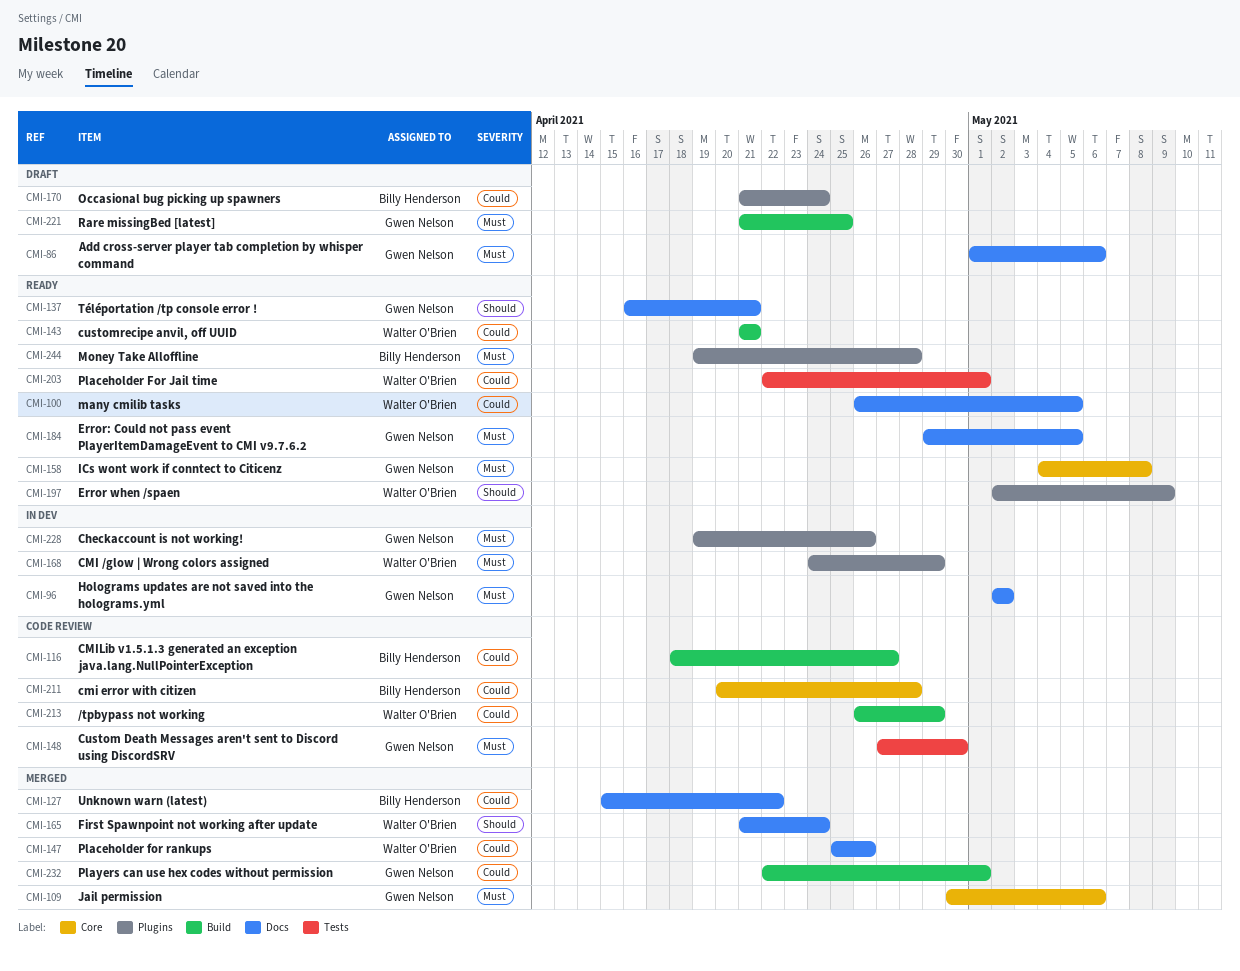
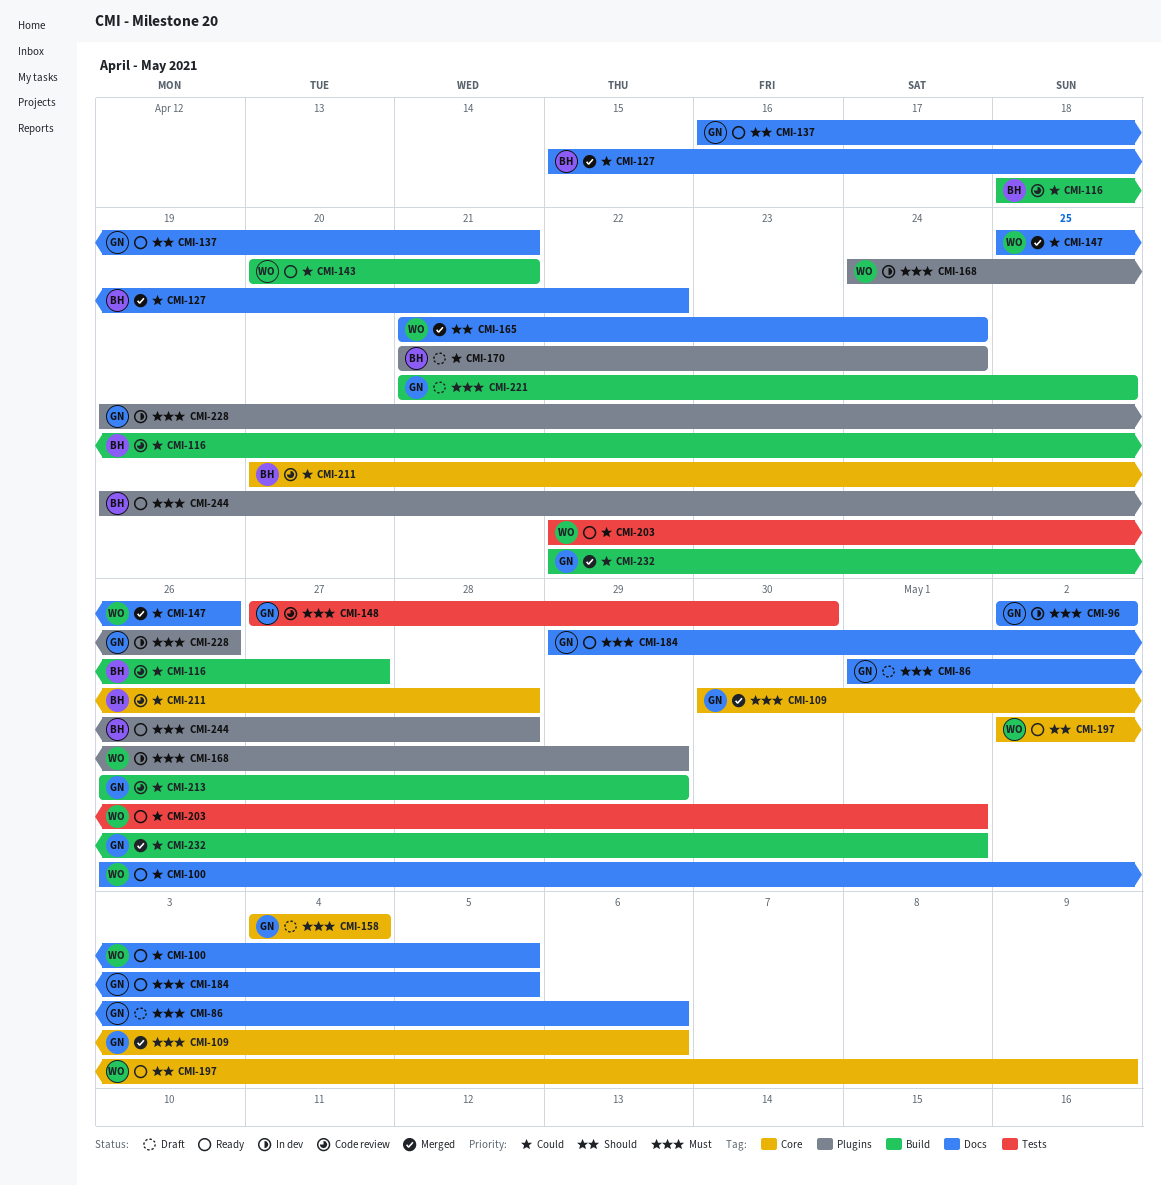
CMI-143, start: Apr 21 -> Apr 20
CMI-158, status: Ready -> Draft
CMI-158, due: May 8 -> May 4
CMI-197, label: Plugins -> Core
CMI-213, owner: Walter O'Brien -> Gwen Nelson

